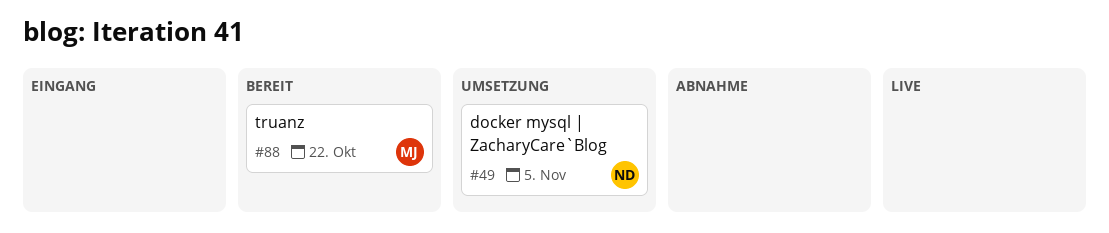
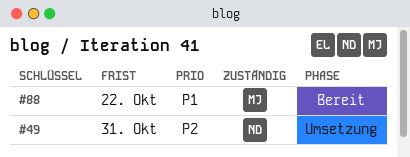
#49, due: Nov 5 -> Oct 31

